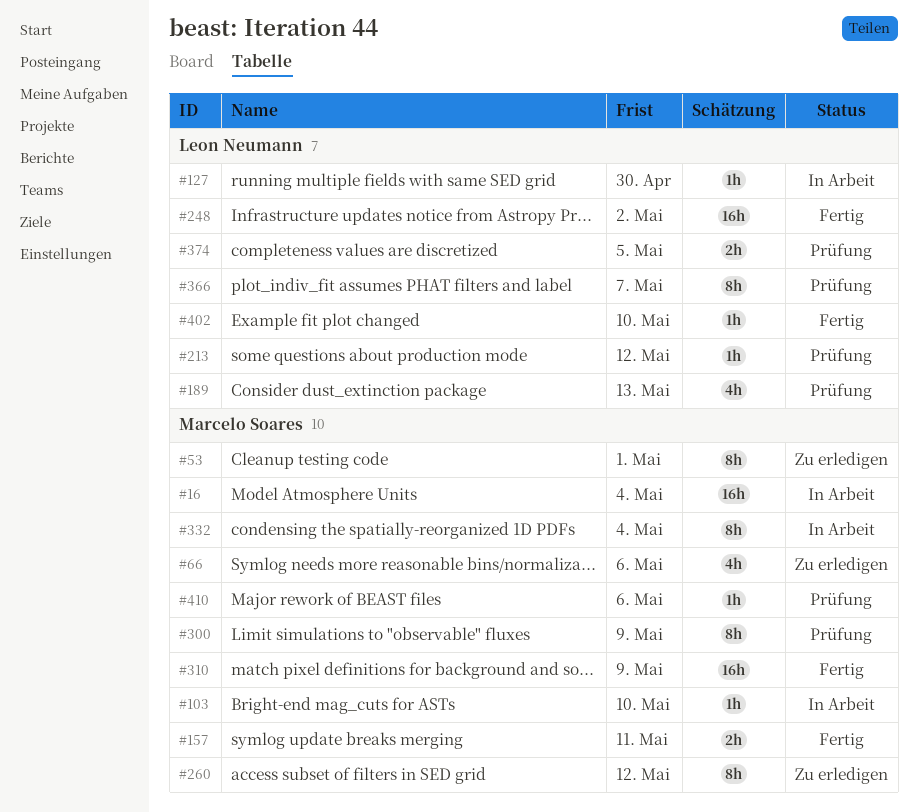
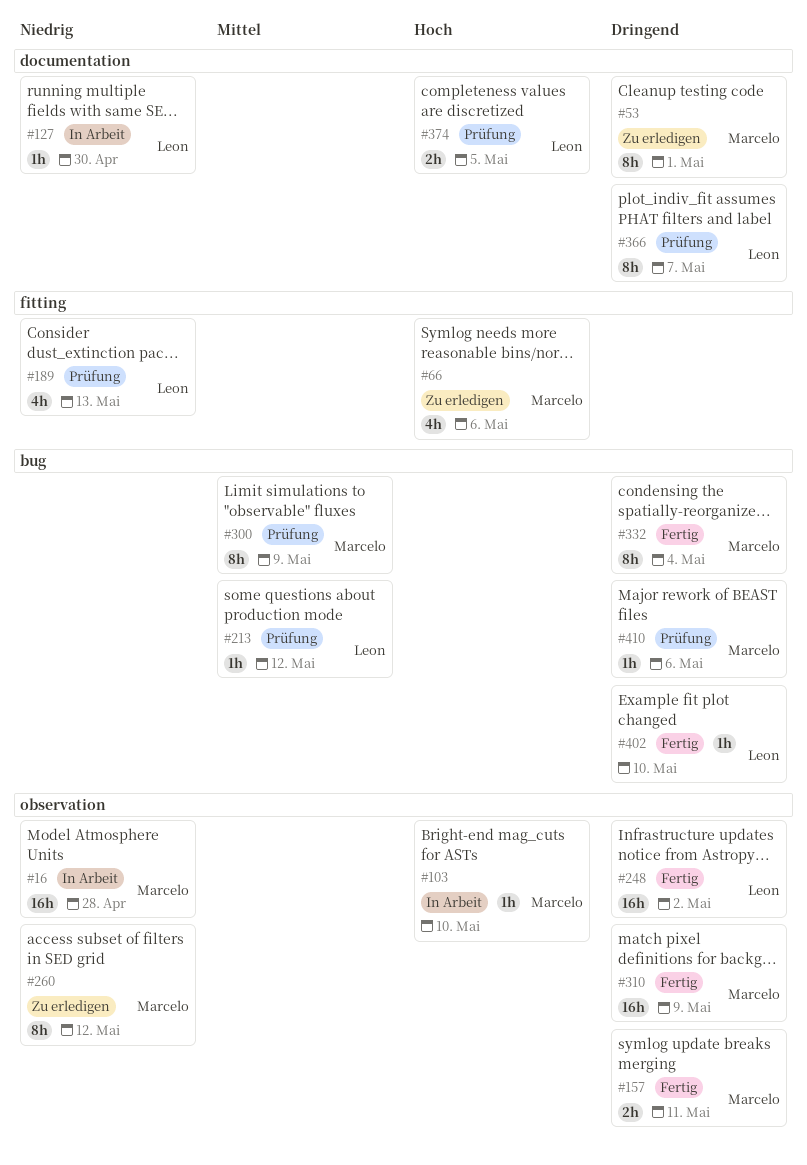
#16, due: May 4 -> Apr 28
#332, status: In Arbeit -> Fertig

